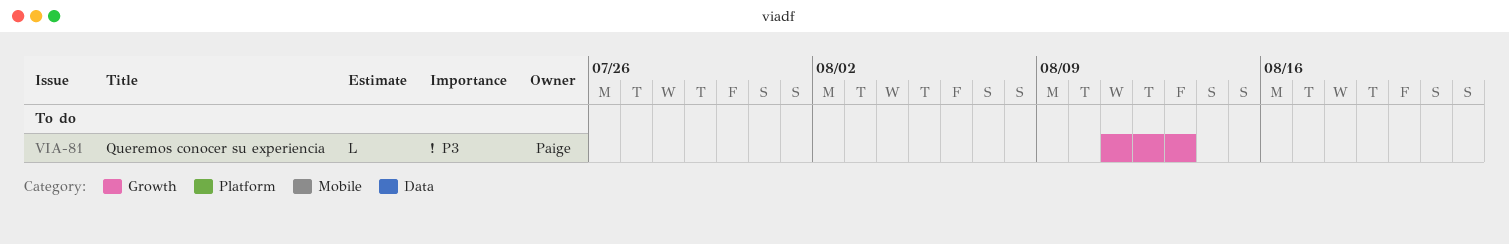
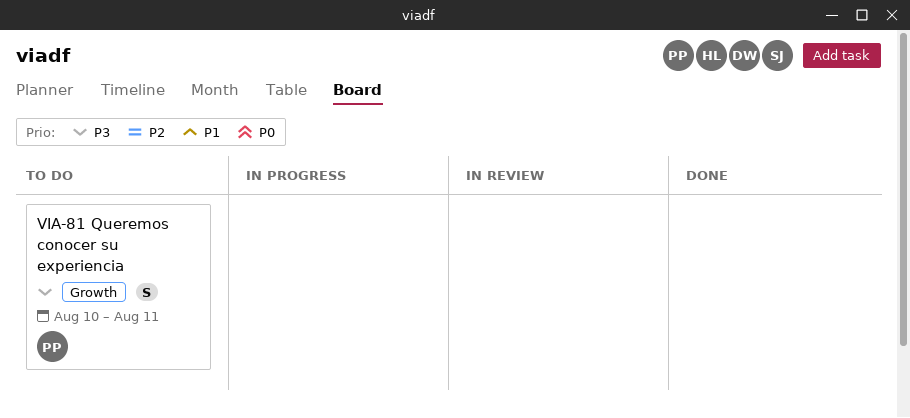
VIA-81, estimate: L -> S
VIA-81, start: Aug 11 -> Aug 10
VIA-81, due: Aug 13 -> Aug 11

